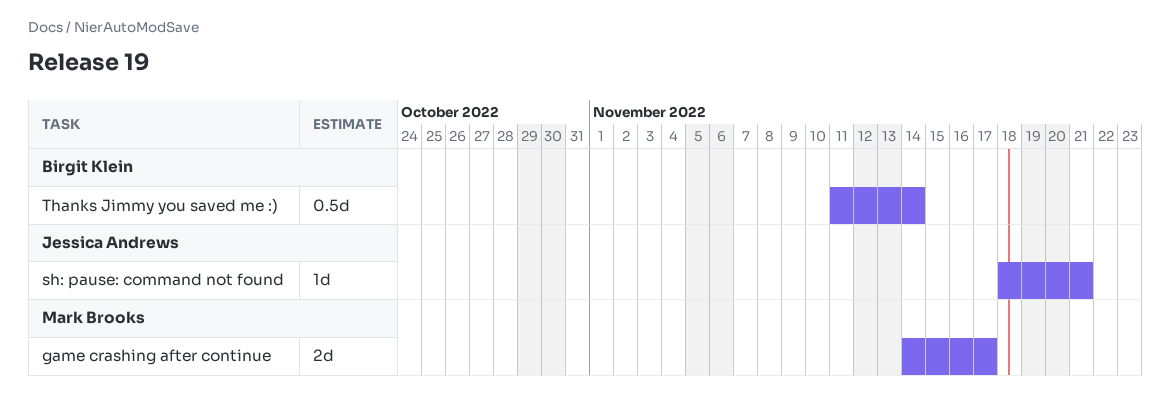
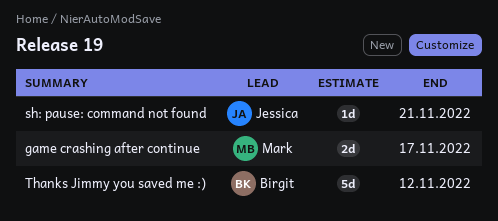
Thanks Jimmy you saved me :), estimate: 0.5d -> 5d
Thanks Jimmy you saved me :), due: Nov 14 -> Nov 12

